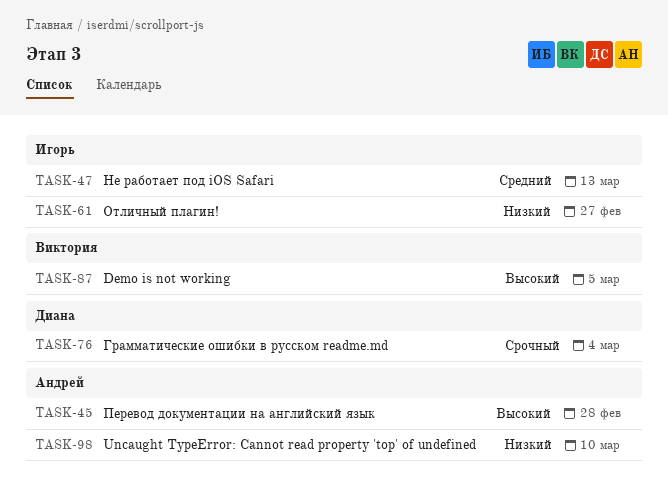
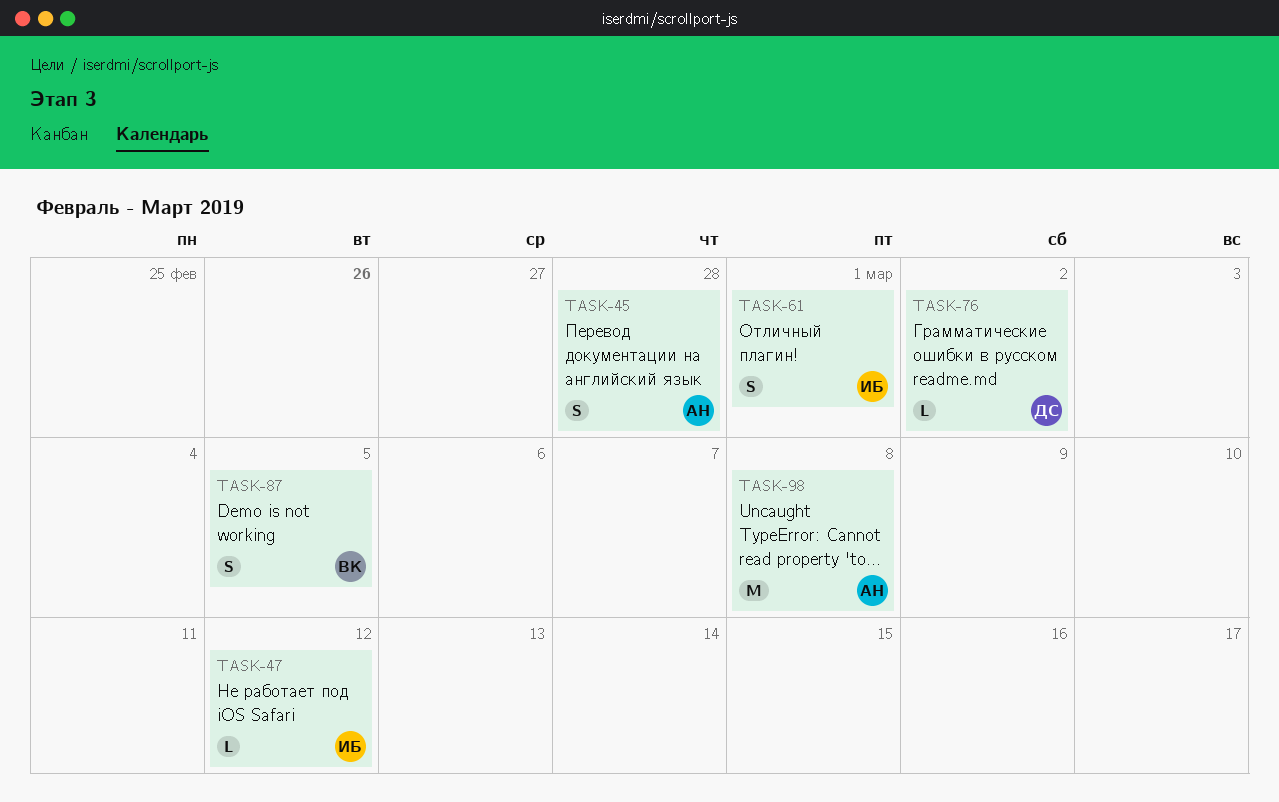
TASK-47, due: Mar 13 -> Mar 12
TASK-61, due: Feb 27 -> Mar 1
TASK-76, due: Mar 4 -> Mar 2
TASK-98, due: Mar 10 -> Mar 8

